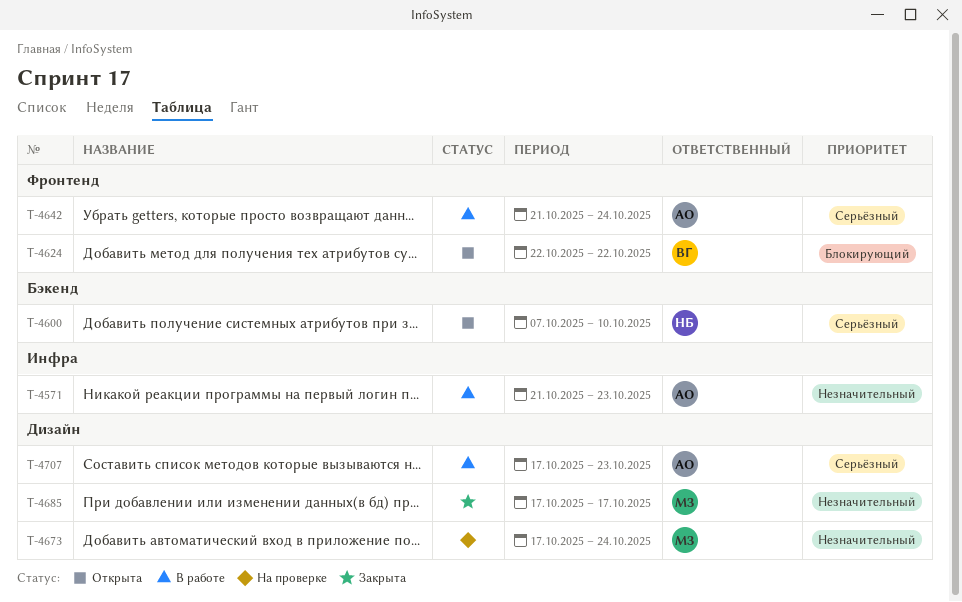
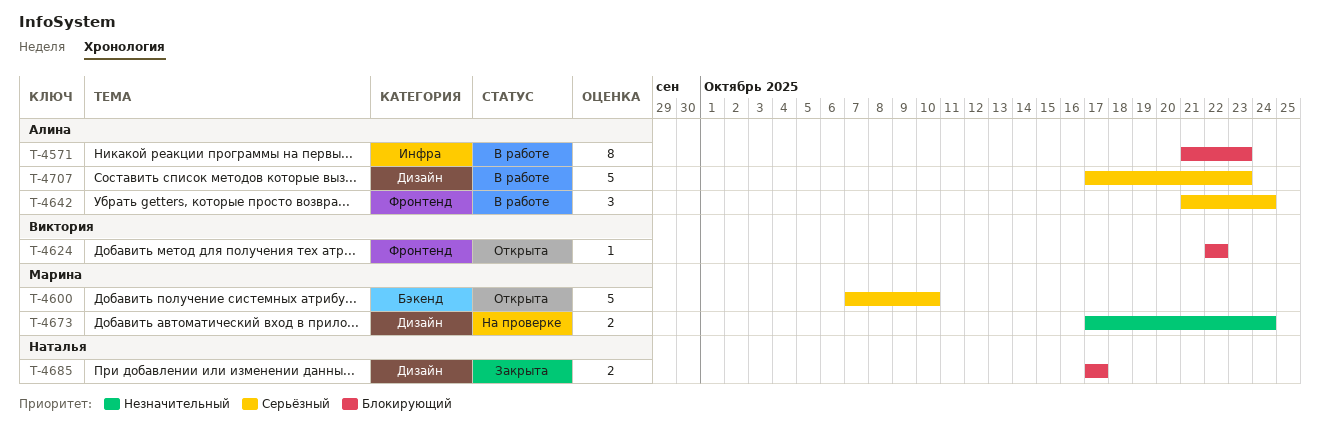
T-4571, priority: Незначительный -> Блокирующий
T-4600, owner: Наталья -> Марина
T-4685, owner: Марина -> Наталья
T-4685, priority: Незначительный -> Блокирующий

